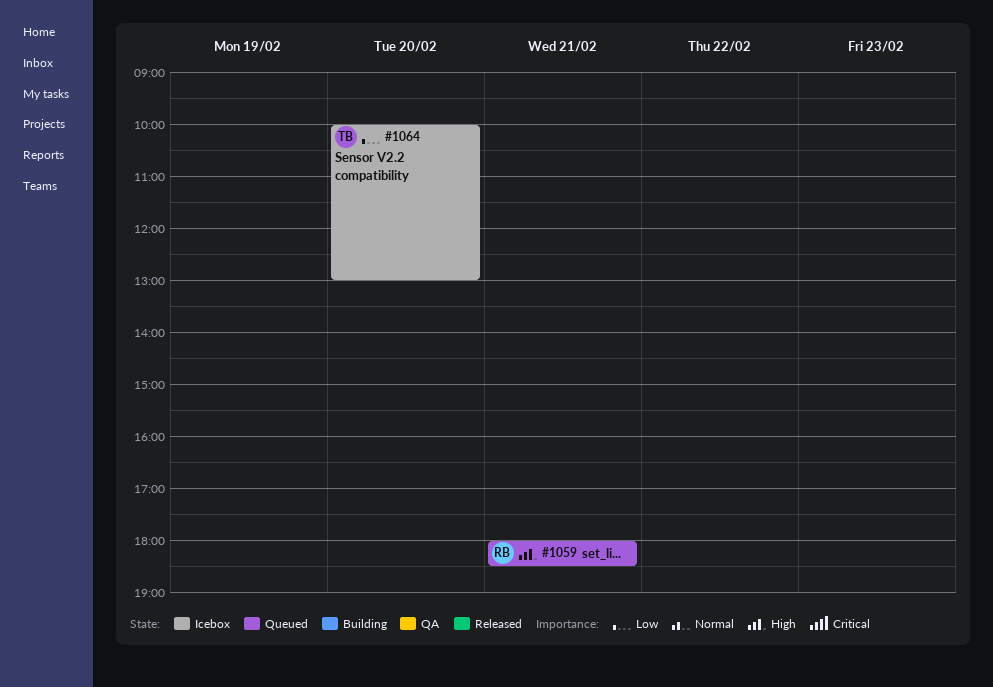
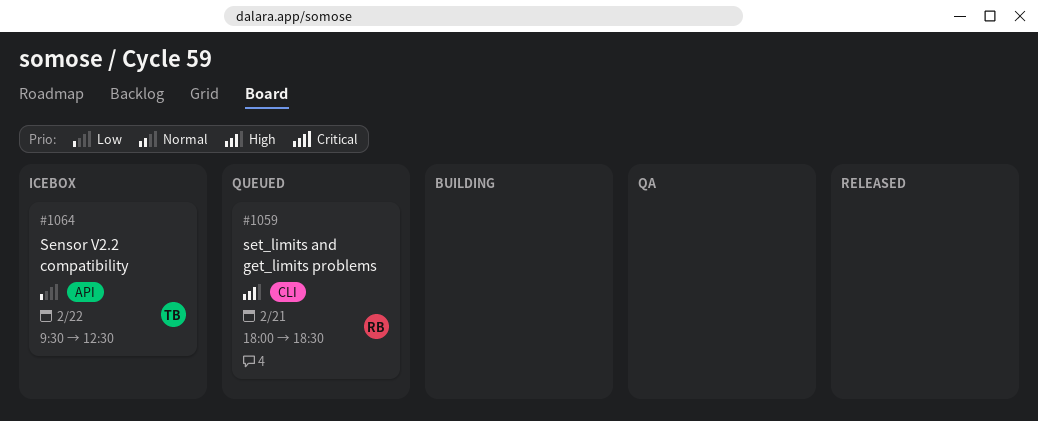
#1064, day: Feb 20 -> Feb 22
#1064, begins: 10:00 -> 09:30
#1064, ends: 13:00 -> 12:30

